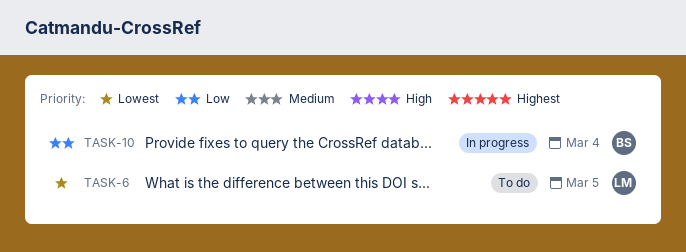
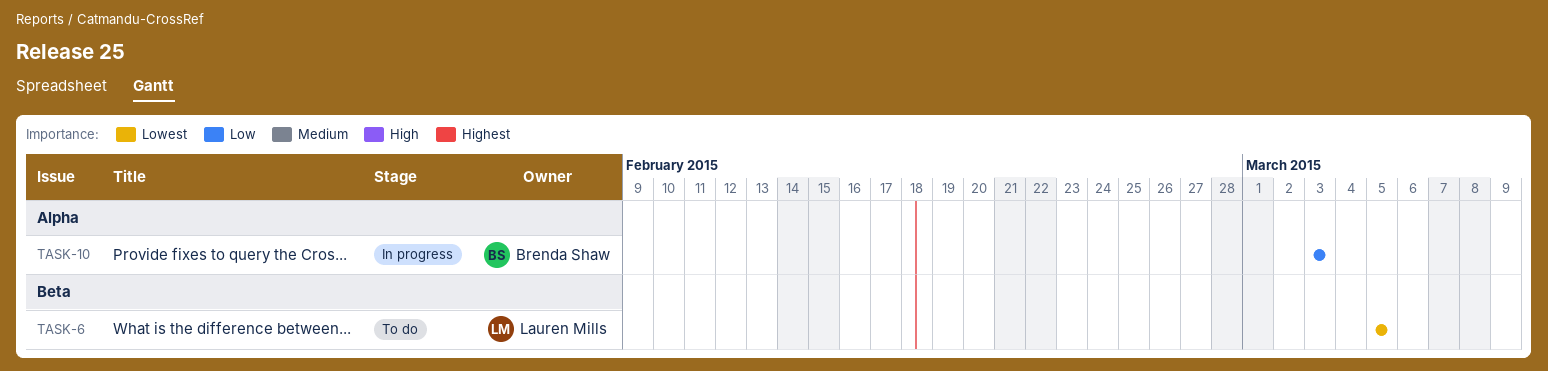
TASK-10, due: Mar 4 -> Mar 3

